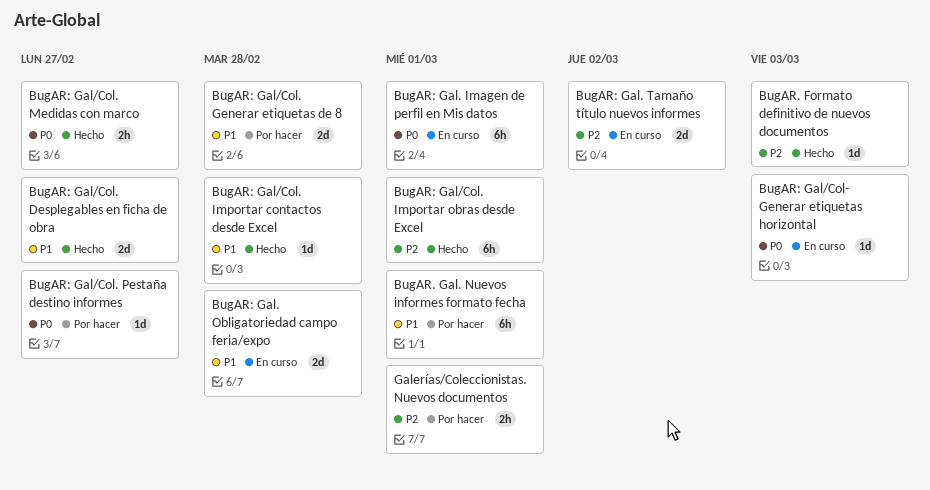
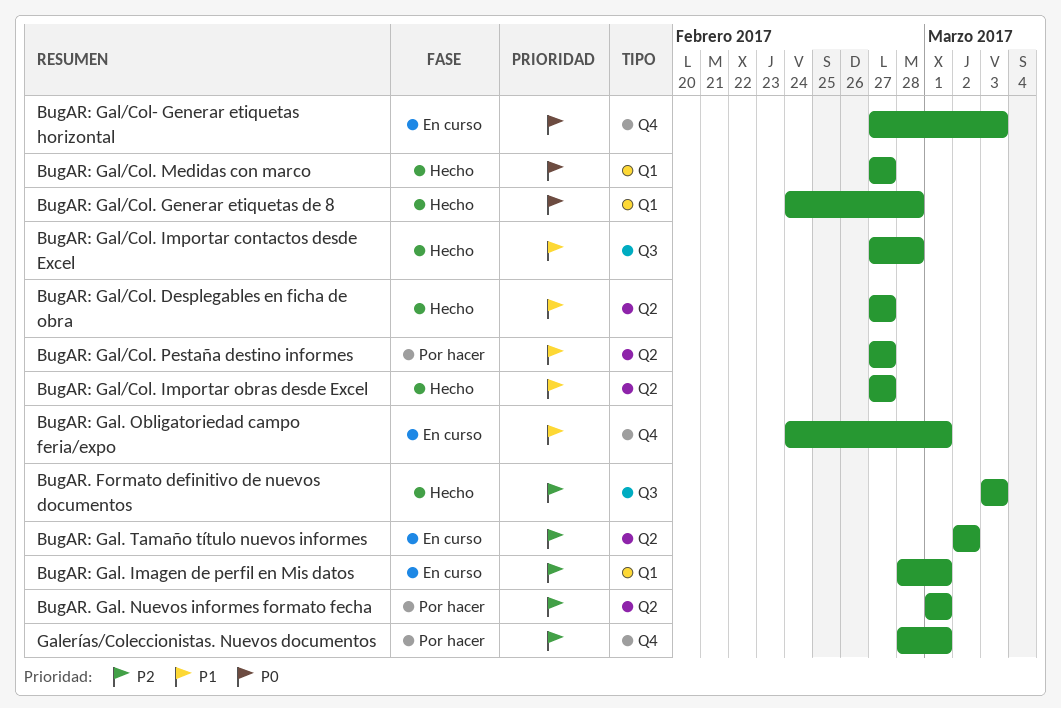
BugAR. Gal. Nuevos informes formato fecha, priority: P1 -> P2
BugAR: Gal. Imagen de perfil en Mis datos, priority: P0 -> P2
BugAR: Gal. Obligatoriedad campo feria/expo, due: Feb 28 -> Mar 1
BugAR: Gal/Col. Generar etiquetas de 8, status: Por hacer -> Hecho
BugAR: Gal/Col. Generar etiquetas de 8, priority: P1 -> P0
BugAR: Gal/Col. Importar obras desde Excel, priority: P2 -> P1
BugAR: Gal/Col. Importar obras desde Excel, due: Mar 1 -> Feb 27
BugAR: Gal/Col. Pestaña destino informes, priority: P0 -> P1

